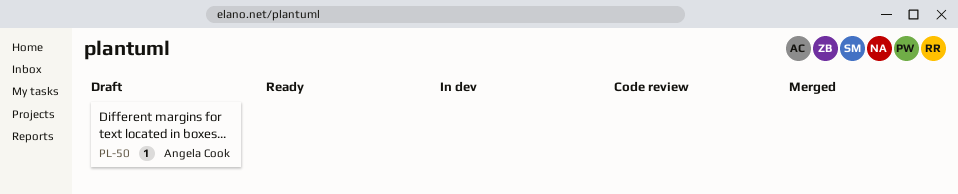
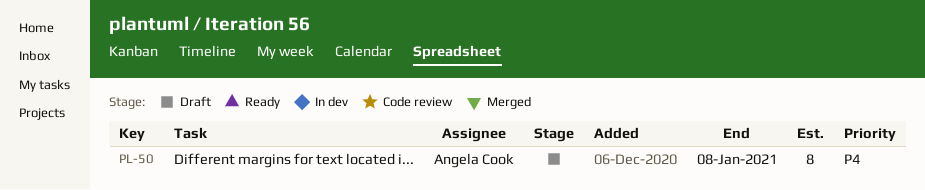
PL-50, estimate: 1 -> 8

